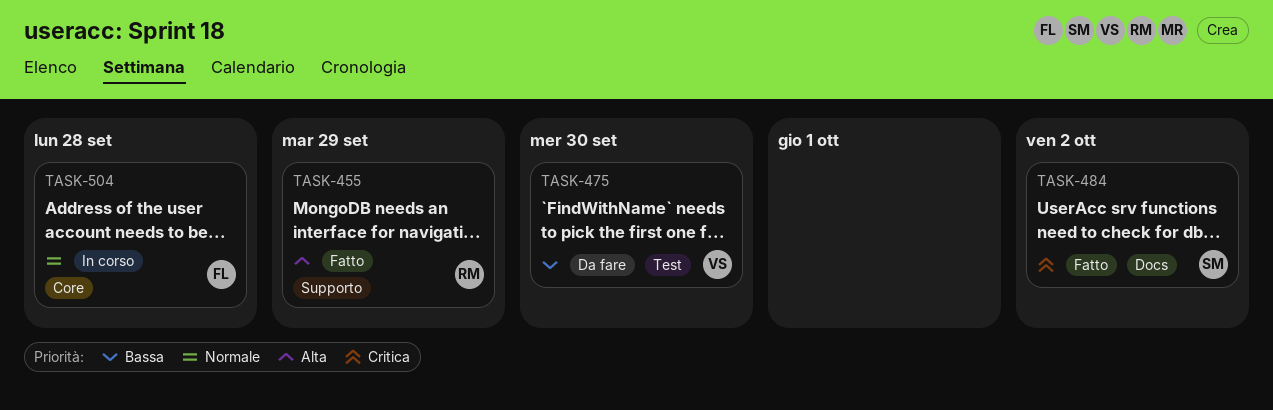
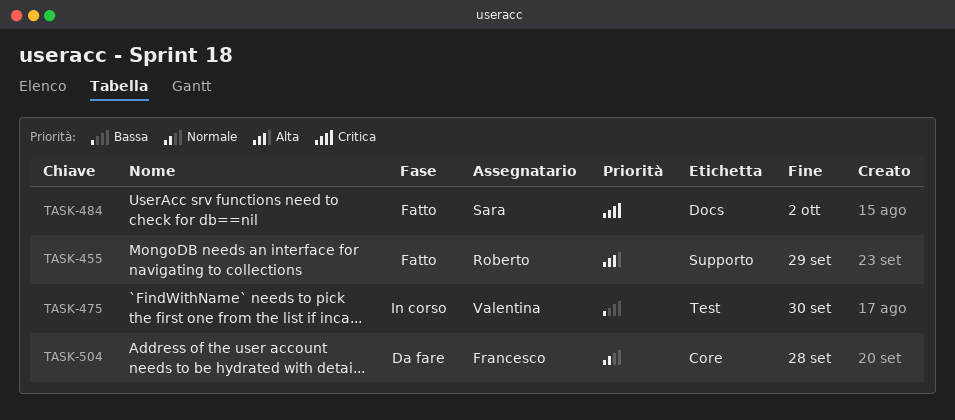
TASK-475, status: Da fare -> In corso
TASK-504, status: In corso -> Da fare

